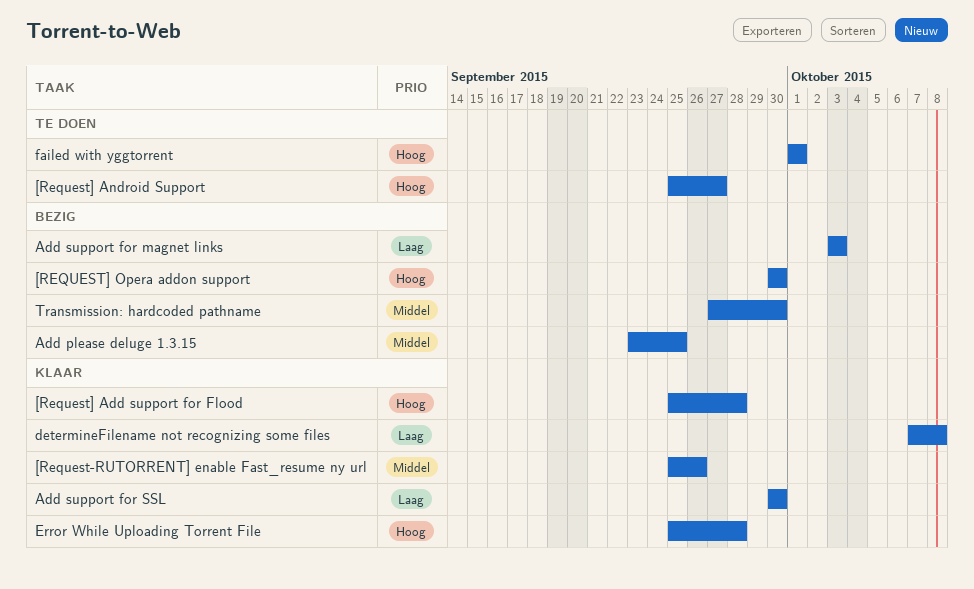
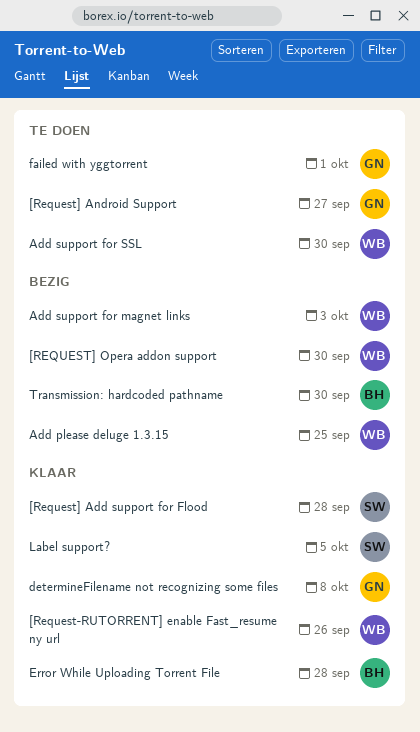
Add support for SSL, status: Klaar -> Te doen
Label support?: none -> present

